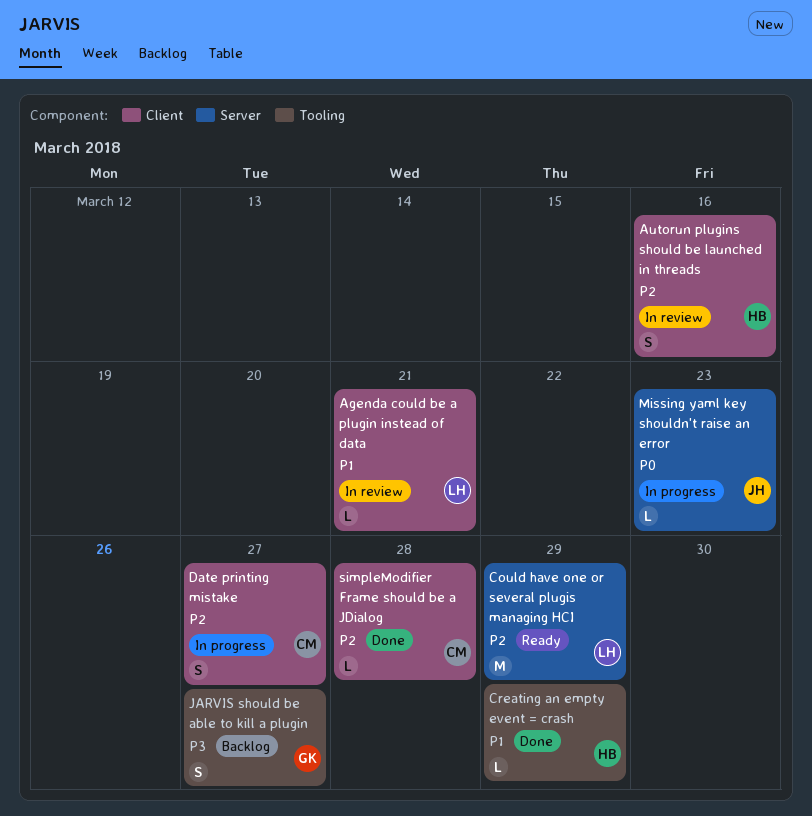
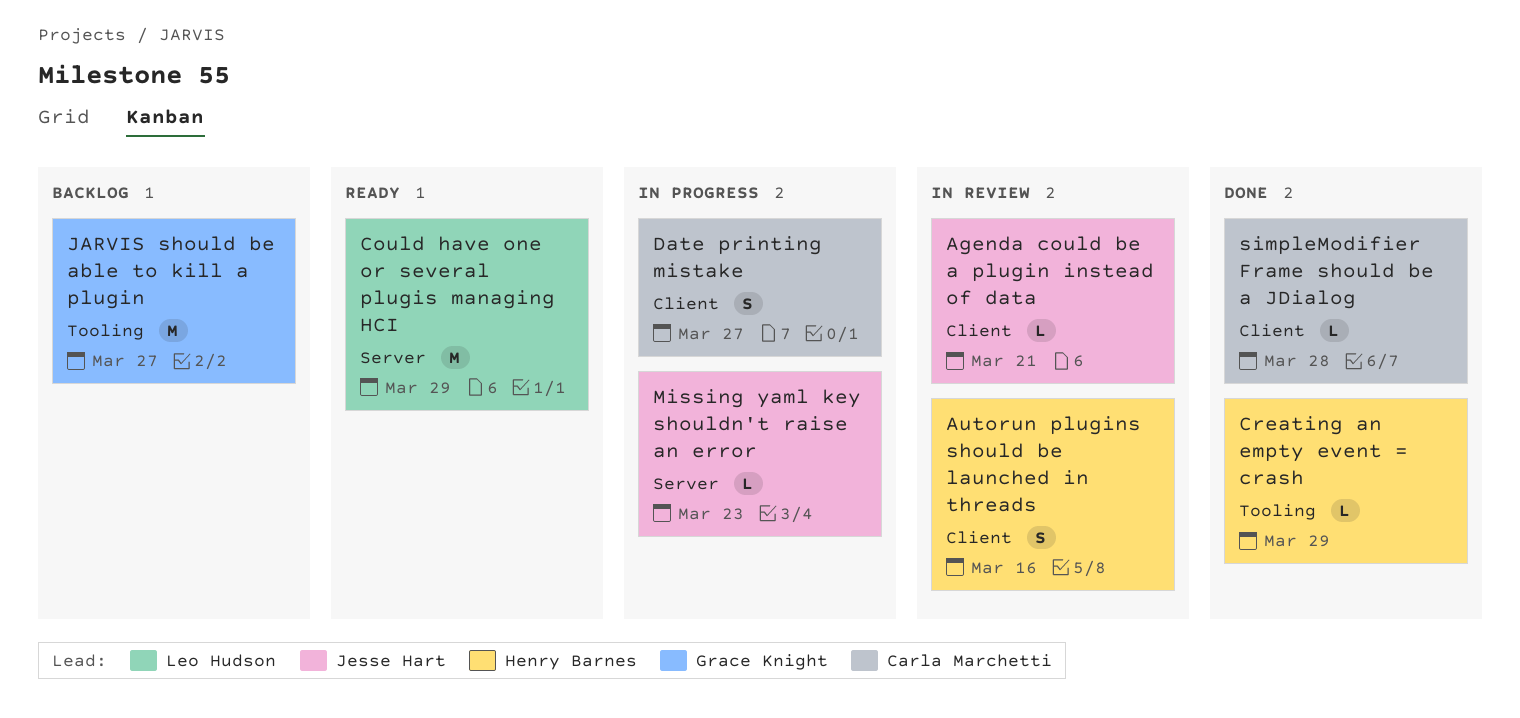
Agenda could be a plugin instead of data, owner: Leo Hudson -> Jesse Hart
JARVIS should be able to kill a plugin, estimate: S -> M

